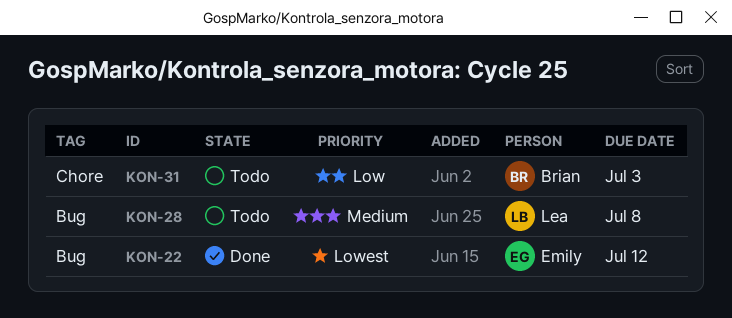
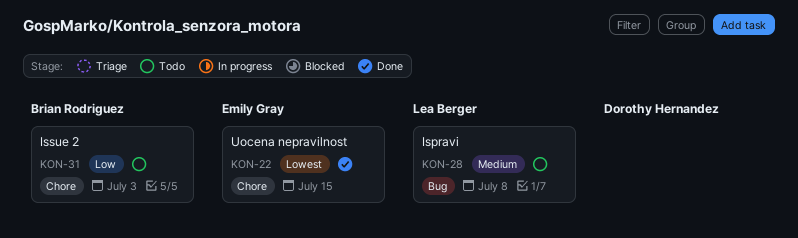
KON-22, label: Bug -> Chore
KON-22, due: Jul 12 -> Jul 15

